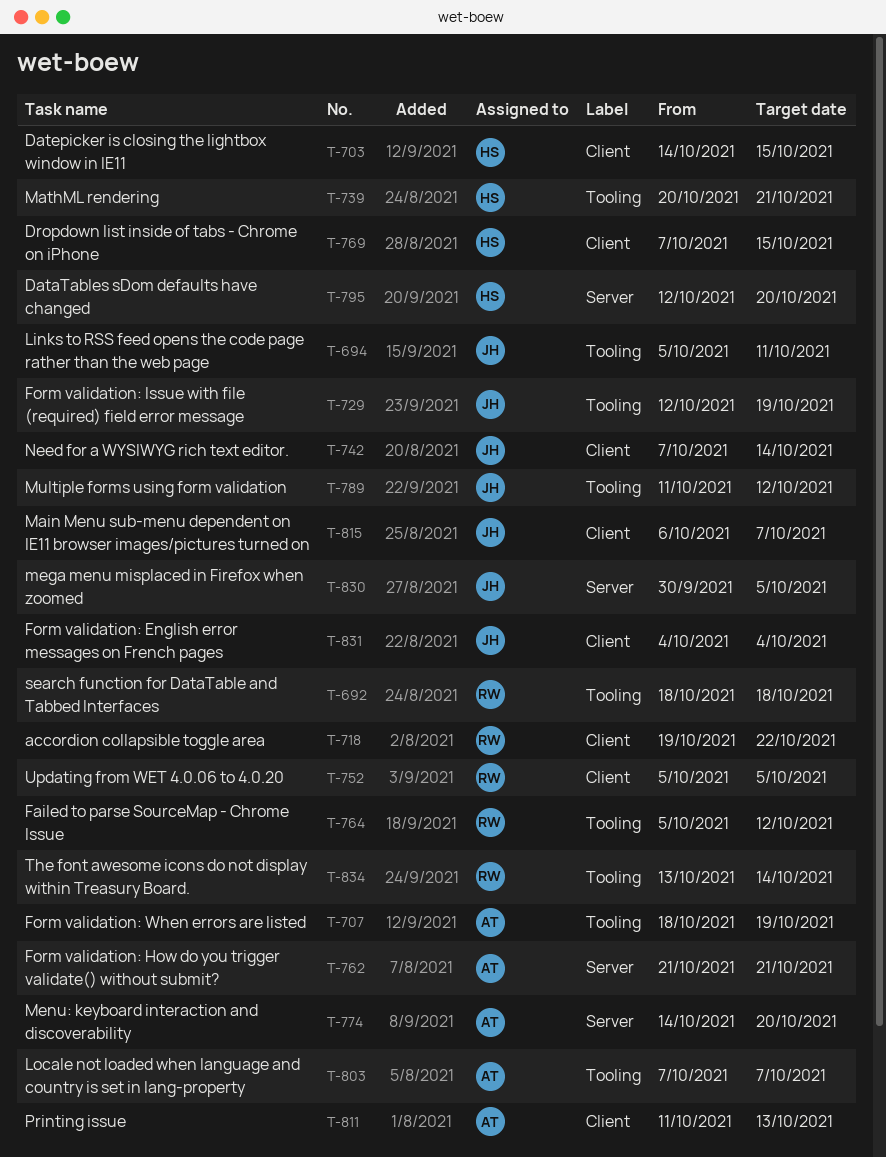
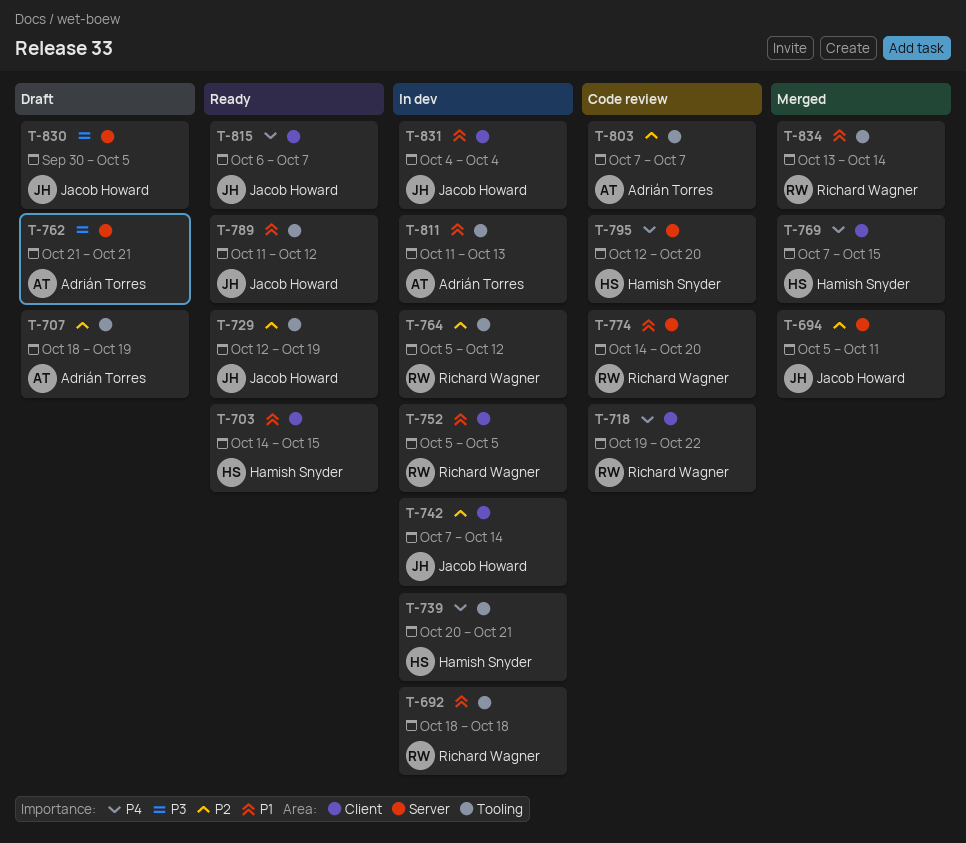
T-694, label: Tooling -> Server
T-774, owner: Adrián Torres -> Richard Wagner
T-811, label: Client -> Tooling

